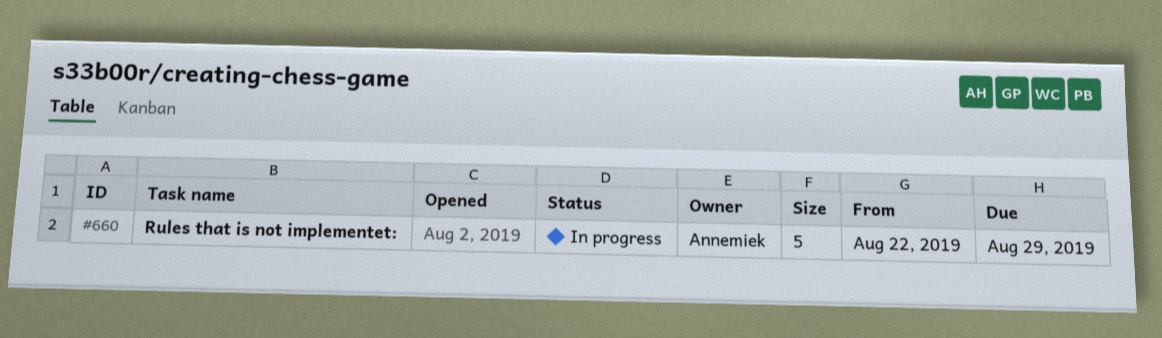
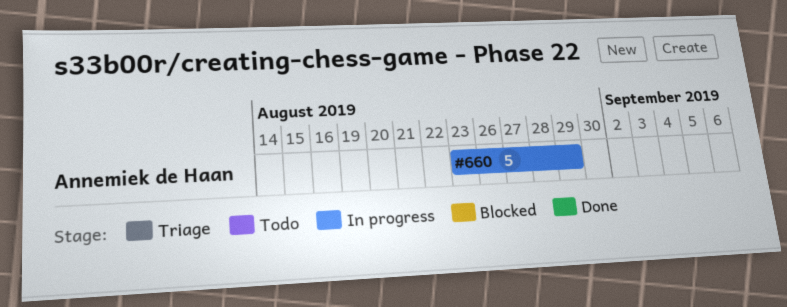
#660, start: Aug 22 -> Aug 23

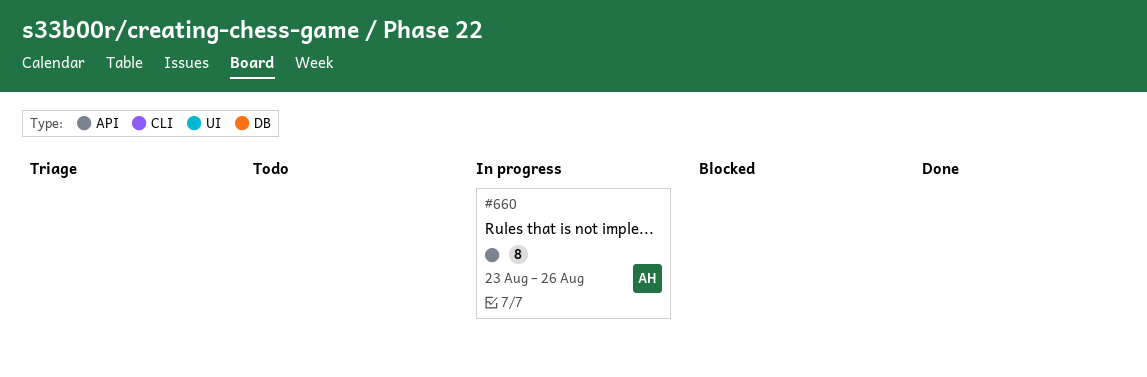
#660, estimate: 5 -> 8
#660, due: Aug 29 -> Aug 26

